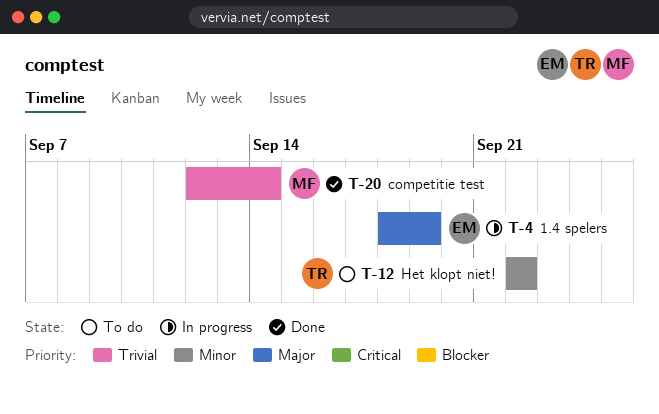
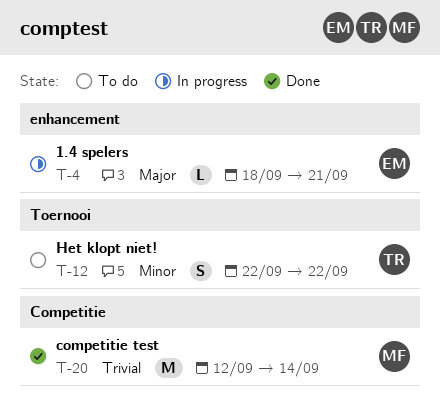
T-4, due: Sep 19 -> Sep 21

